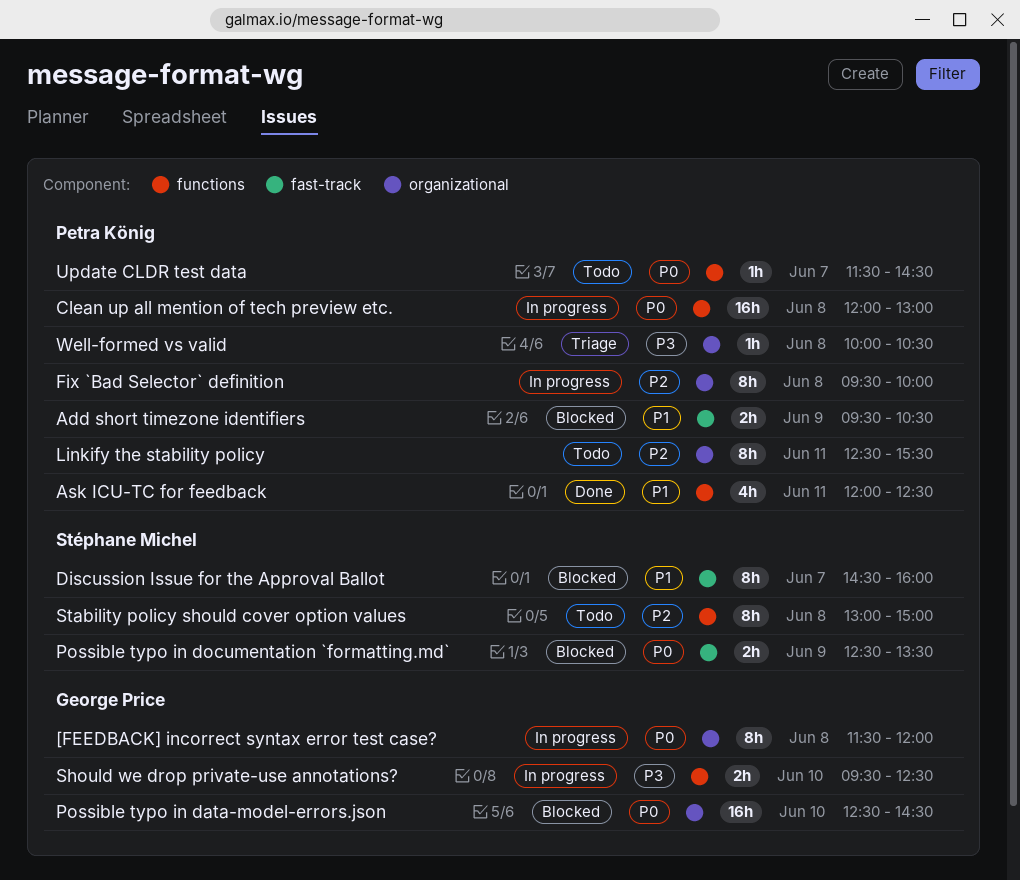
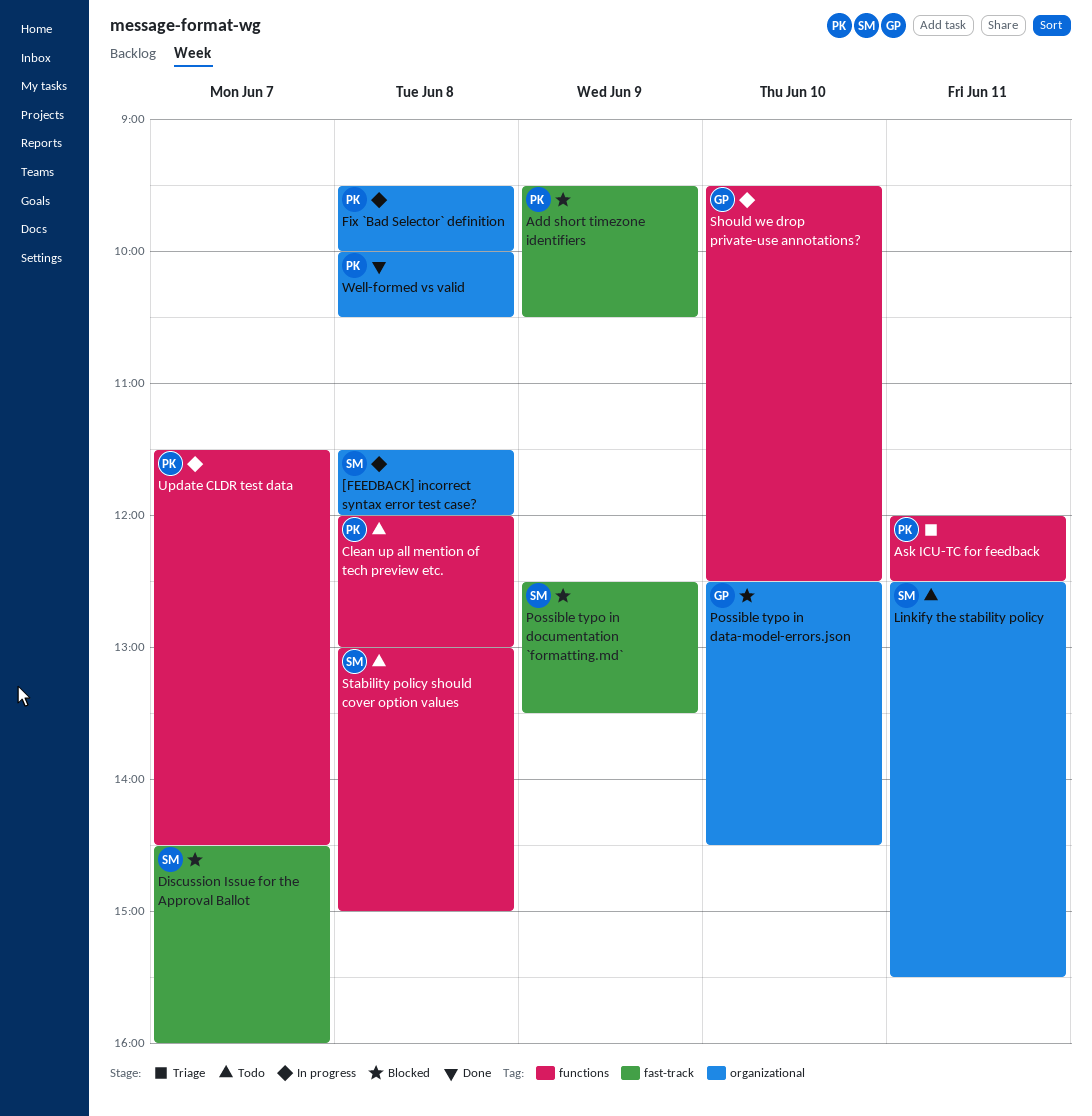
[FEEDBACK] incorrect syntax error test case?, owner: George Price -> Stéphane Michel
Ask ICU-TC for feedback, status: Done -> Triage
Clean up all mention of tech preview etc., status: In progress -> Todo
Linkify the stability policy, owner: Petra König -> Stéphane Michel
Update CLDR test data, status: Todo -> In progress
Well-formed vs valid, status: Triage -> Done

